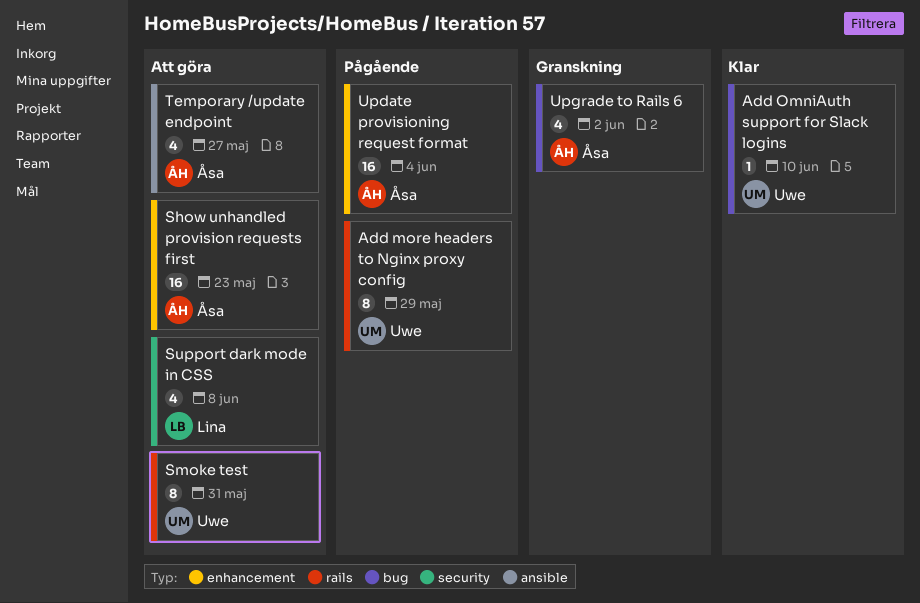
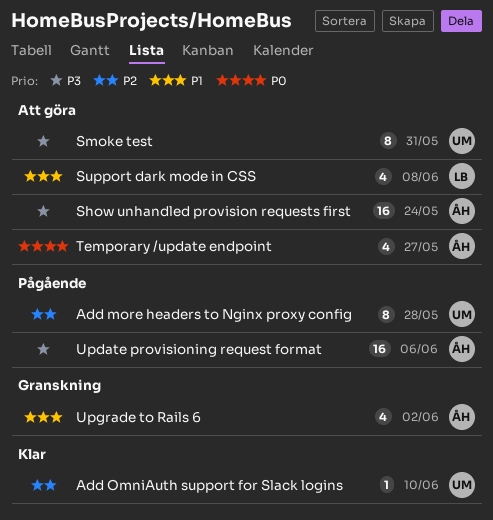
Add more headers to Nginx proxy config, due: May 29 -> May 28
Show unhandled provision requests first, due: May 23 -> May 24
Update provisioning request format, due: Jun 4 -> Jun 6

